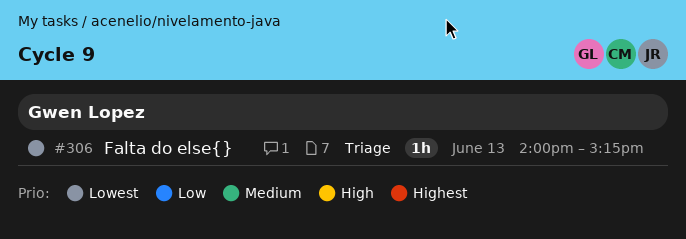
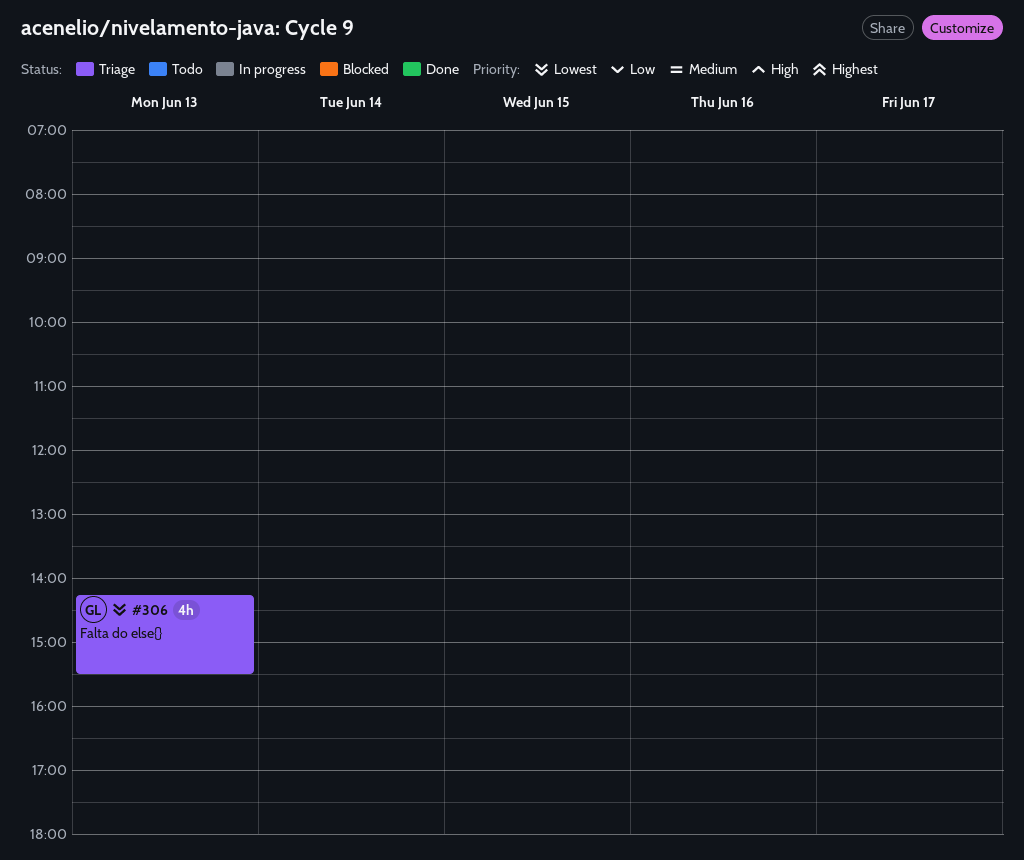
#306, estimate: 1h -> 4h
#306, begins: 14:00 -> 14:15
#306, ends: 15:15 -> 15:30

